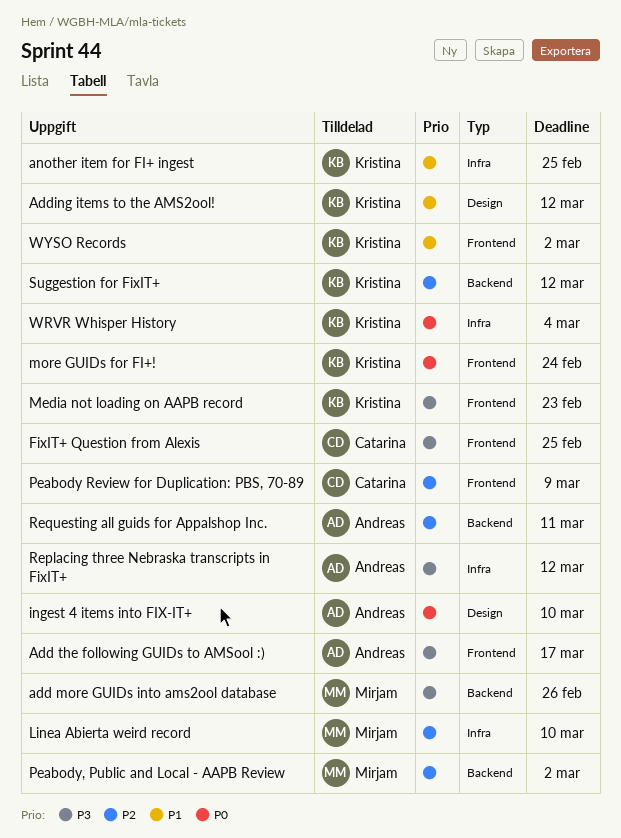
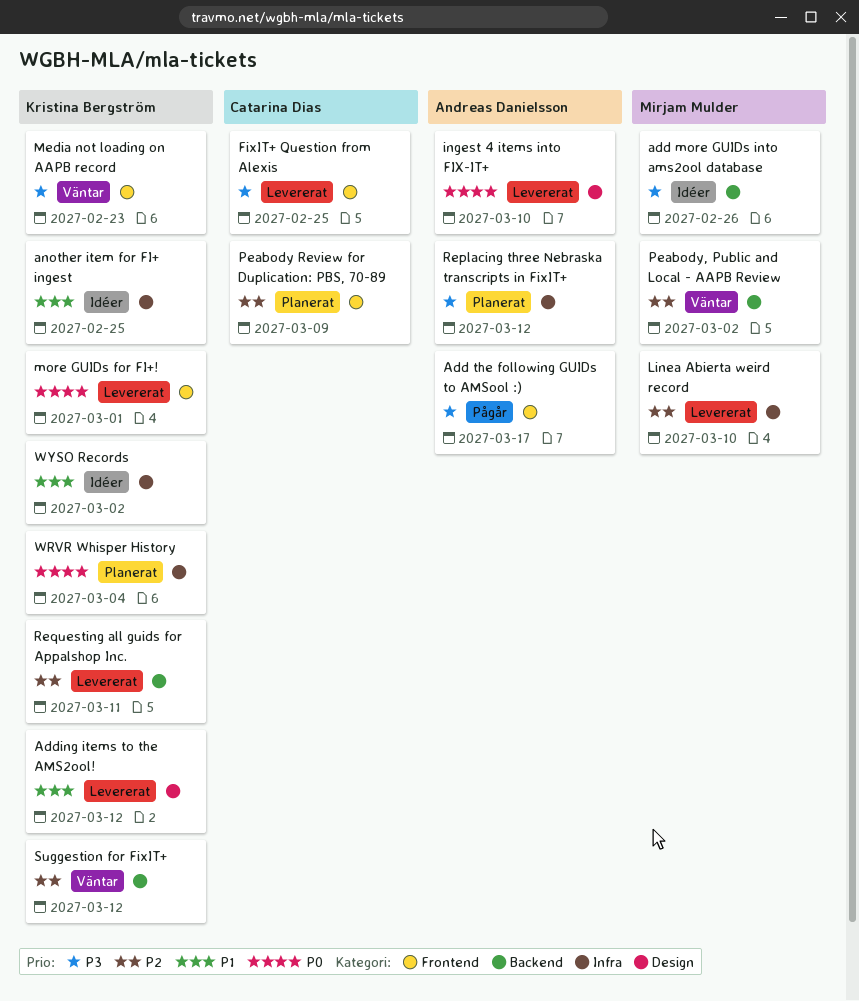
more GUIDs for FI+!, due: Feb 24 -> Mar 1
Requesting all guids for Appalshop Inc., owner: Andreas Danielsson -> Kristina Bergström
WYSO Records, label: Frontend -> Infra

